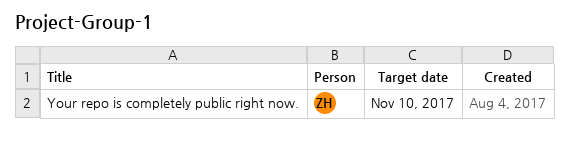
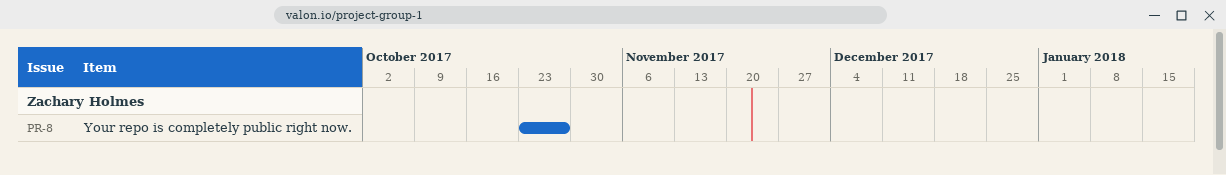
Your repo is completely public right now., due: Nov 10 -> Oct 27

